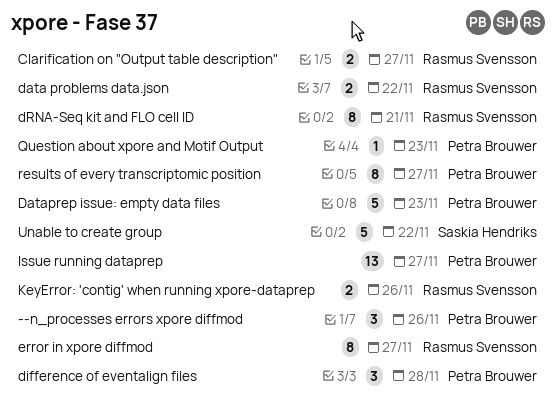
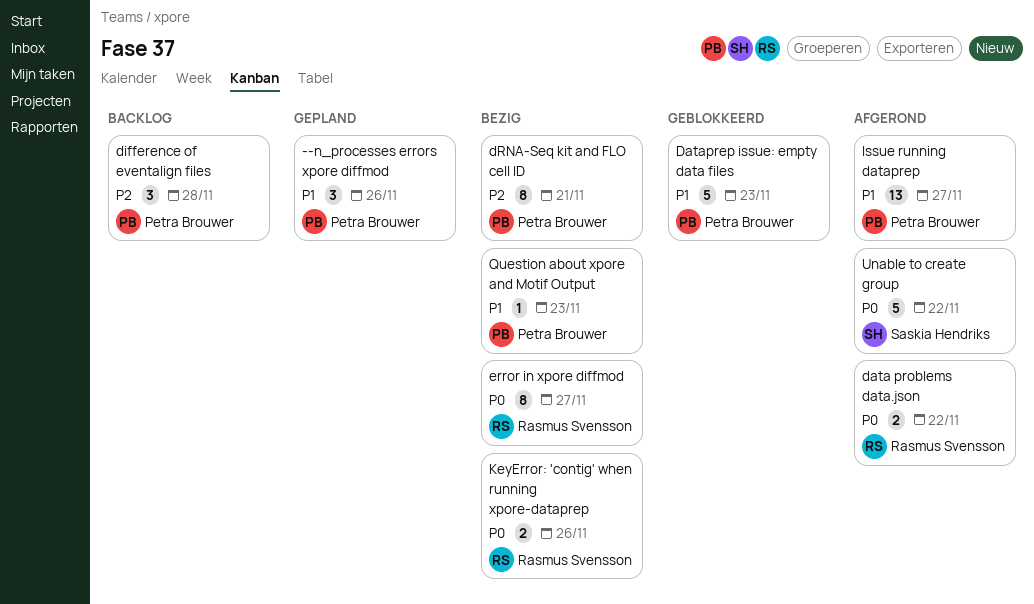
Clarification on "Output table description": present -> none
dRNA-Seq kit and FLO cell ID, owner: Rasmus Svensson -> Petra Brouwer
results of every transcriptomic position: present -> none

